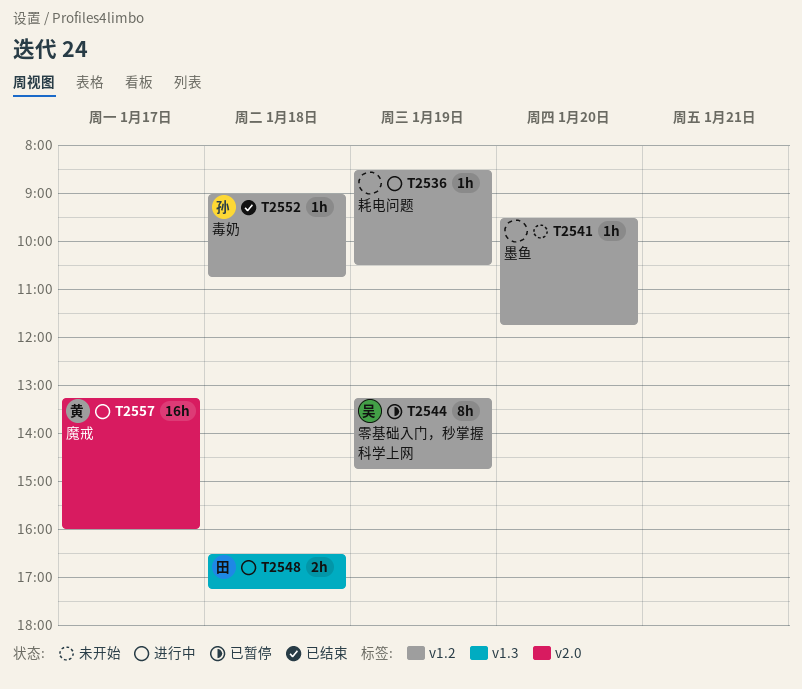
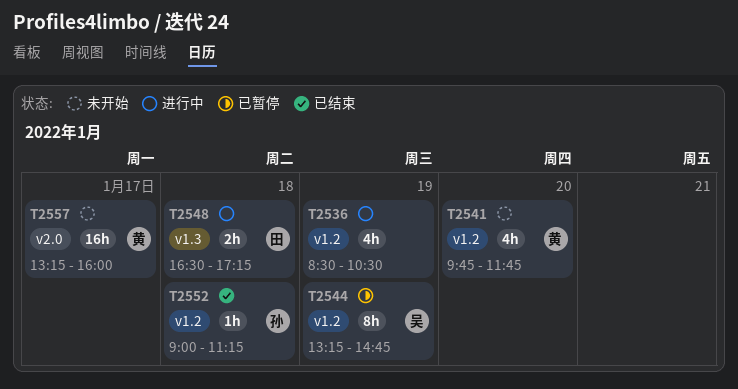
T2536, estimate: 1h -> 4h
T2541, owner: none -> 黄
T2541, estimate: 1h -> 4h
T2541, begins: 09:30 -> 09:45
T2552, ends: 10:45 -> 11:15
T2557, status: 进行中 -> 未开始

